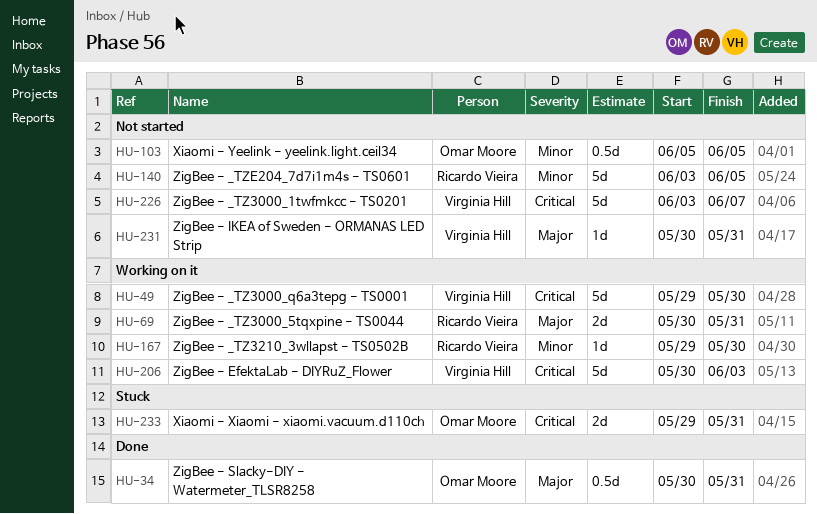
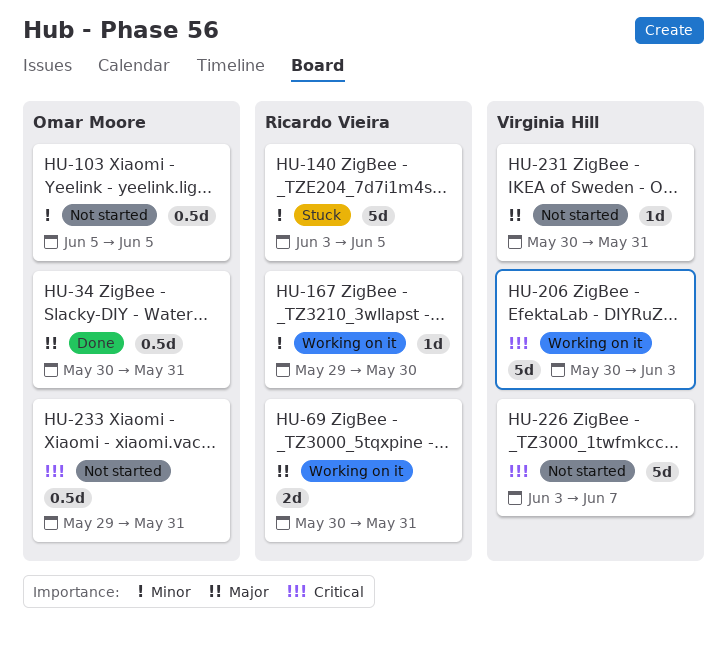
HU-49: present -> none
HU-140, status: Not started -> Stuck
HU-233, status: Stuck -> Not started
HU-233, estimate: 2d -> 0.5d

